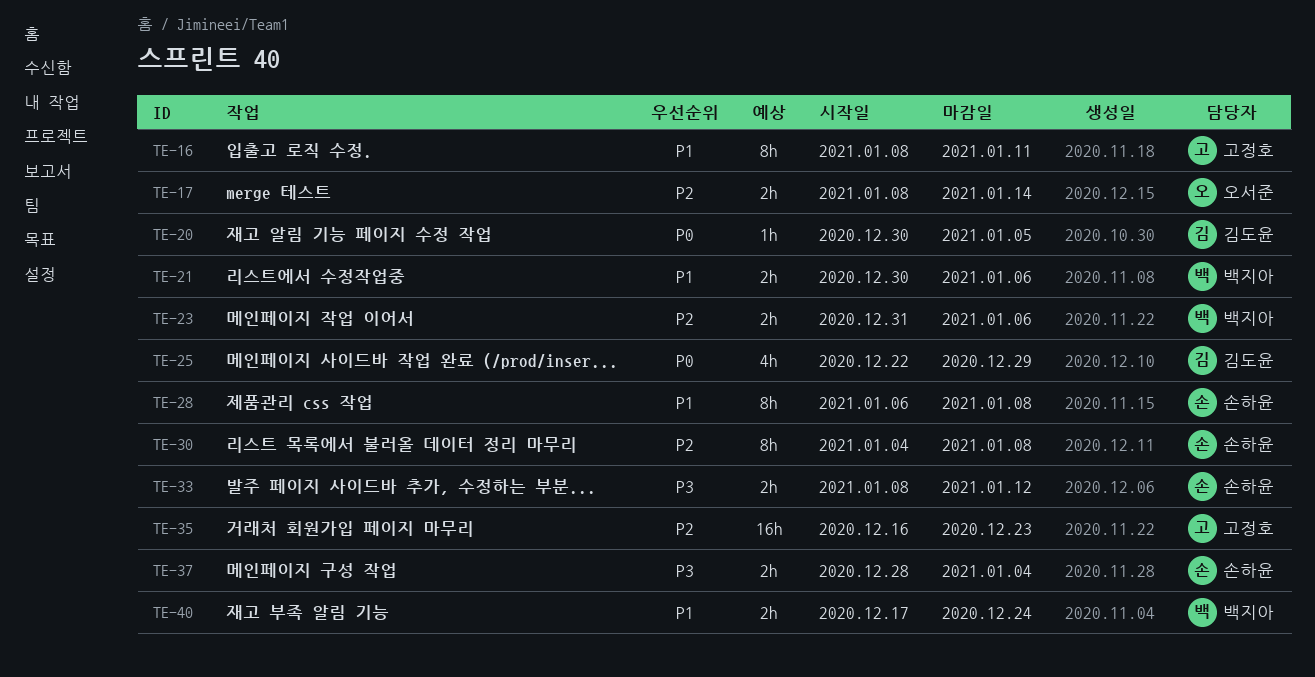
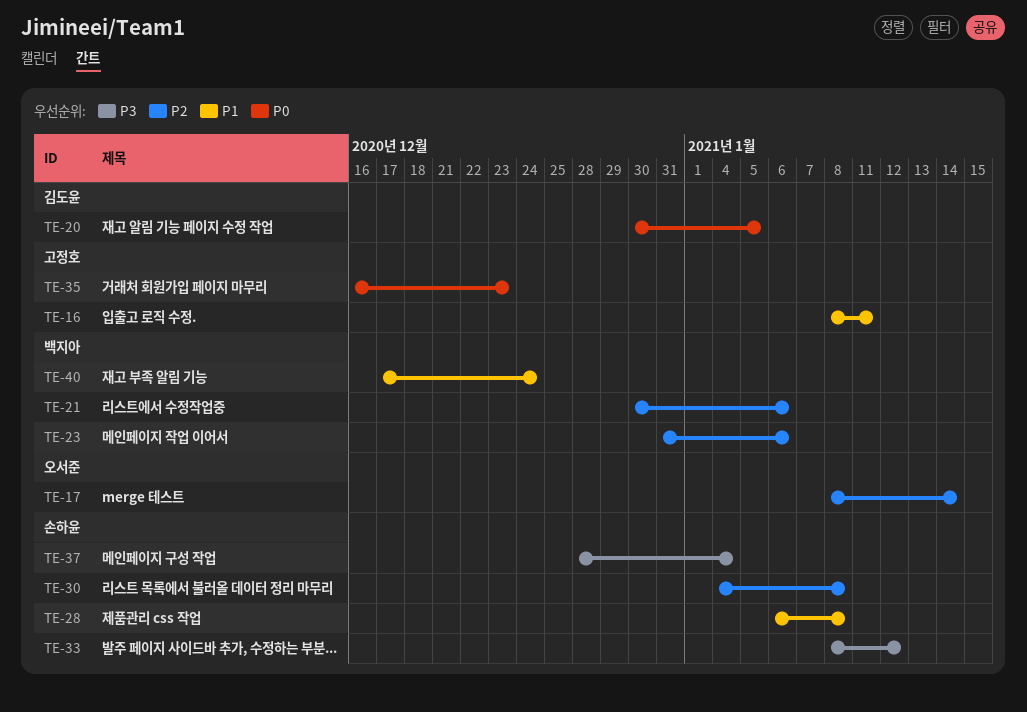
TE-21, priority: P1 -> P2
TE-25: present -> none
TE-35, priority: P2 -> P0

